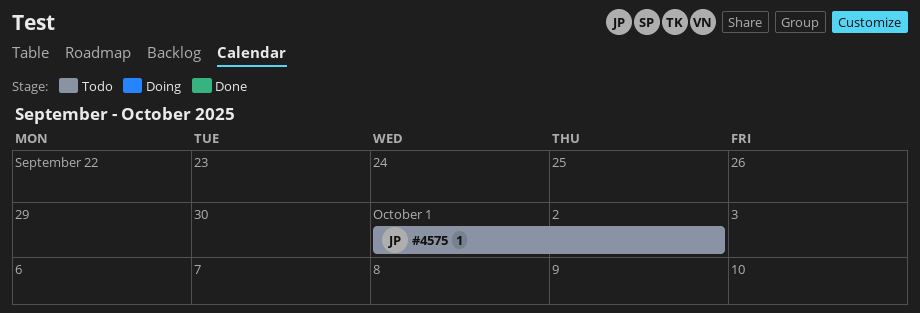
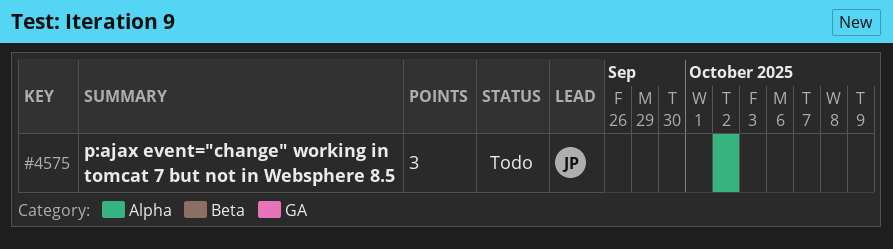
#4575, estimate: 1 -> 3
#4575, start: Oct 1 -> Oct 2

